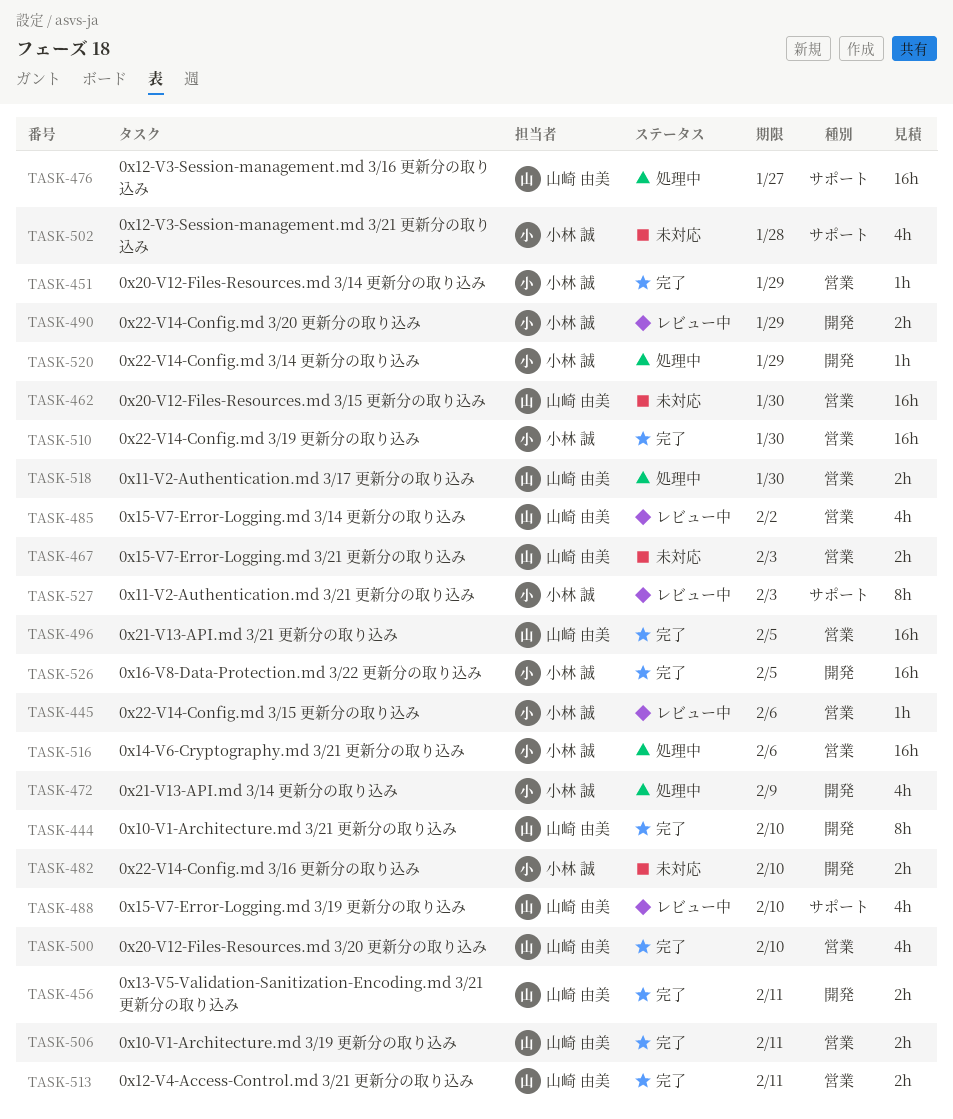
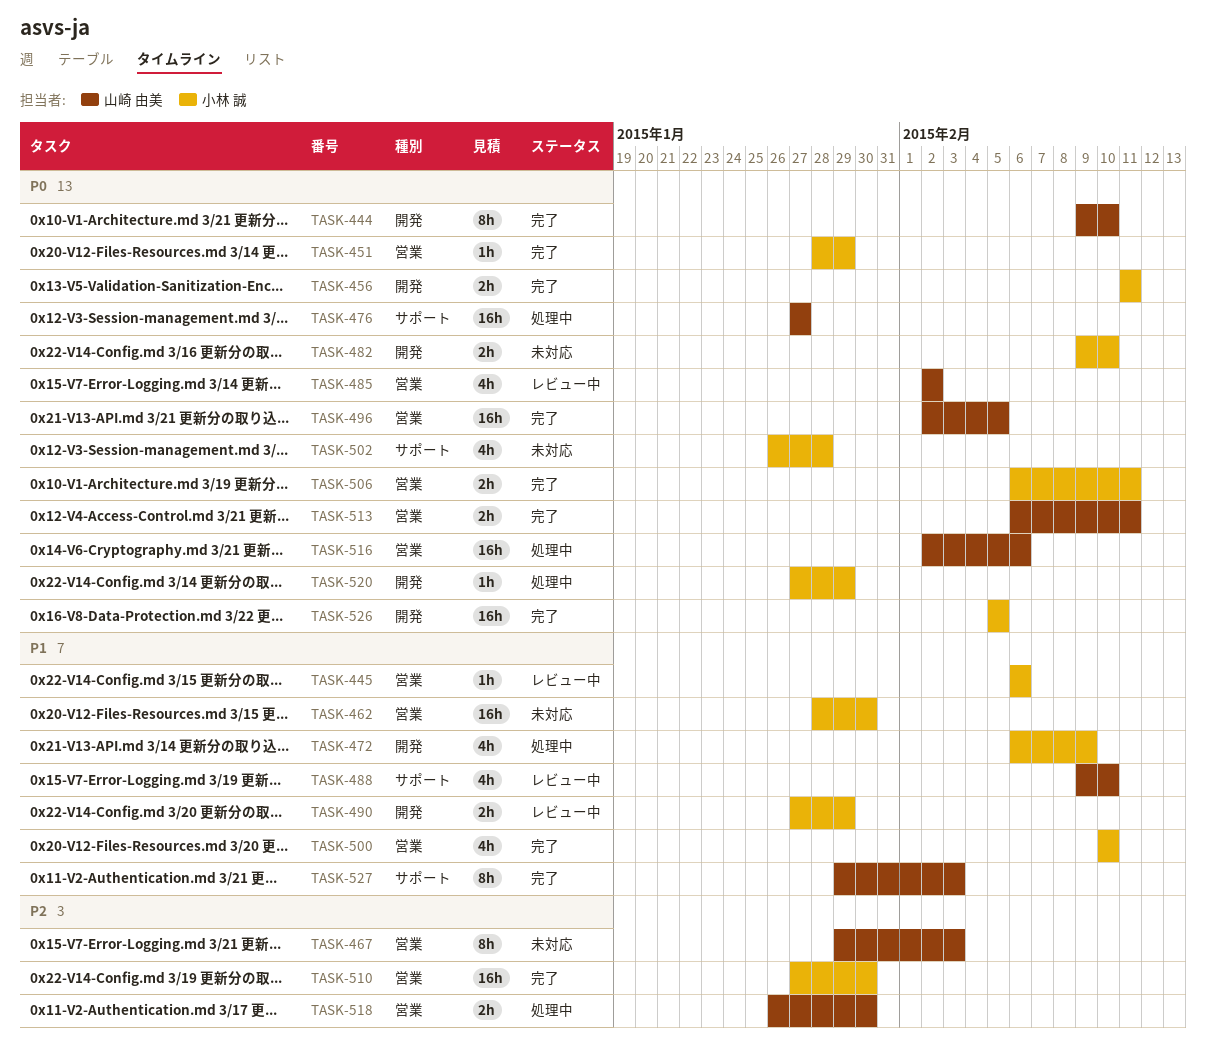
TASK-456, owner: 山崎 由美 -> 小林 誠
TASK-462, owner: 山崎 由美 -> 小林 誠
TASK-467, estimate: 2h -> 8h
TASK-500, owner: 山崎 由美 -> 小林 誠
TASK-506, owner: 山崎 由美 -> 小林 誠
TASK-516, owner: 小林 誠 -> 山崎 由美
TASK-527, status: レビュー中 -> 完了
TASK-527, owner: 小林 誠 -> 山崎 由美

